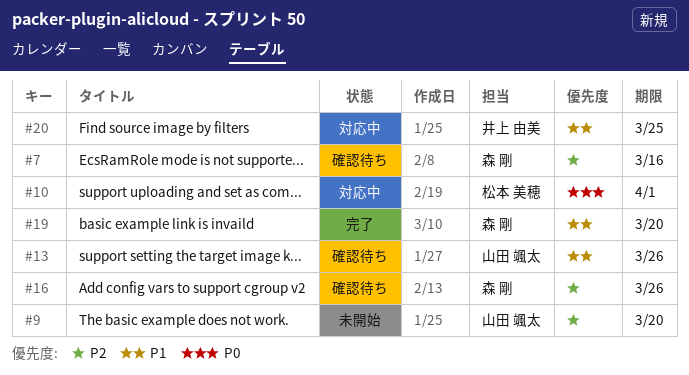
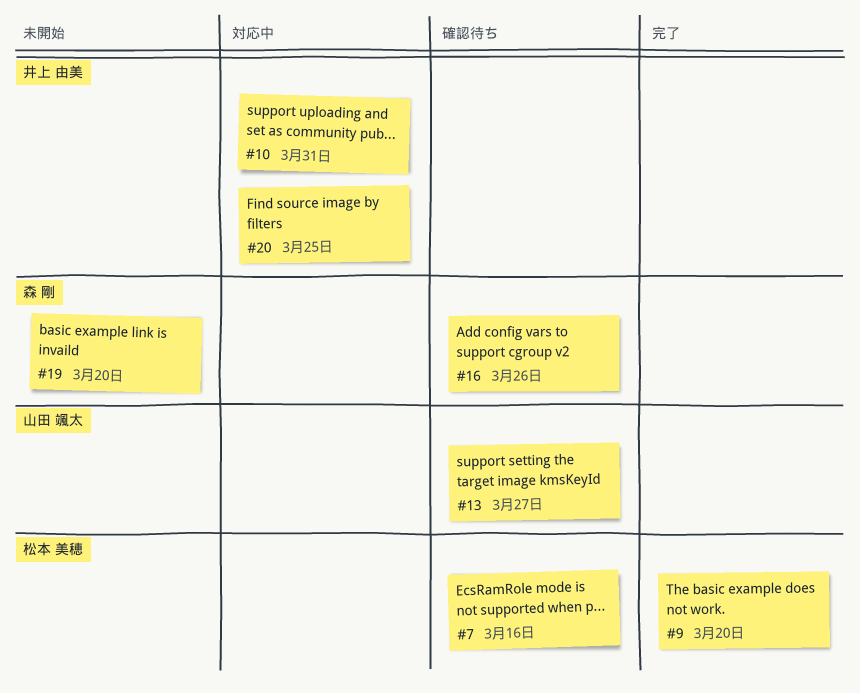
#7, owner: 森 剛 -> 松本 美穂
#9, status: 未開始 -> 完了
#9, owner: 山田 颯太 -> 松本 美穂
#10, owner: 松本 美穂 -> 井上 由美
#10, due: Apr 1 -> Mar 31
#13, due: Mar 26 -> Mar 27
#19, status: 完了 -> 未開始

